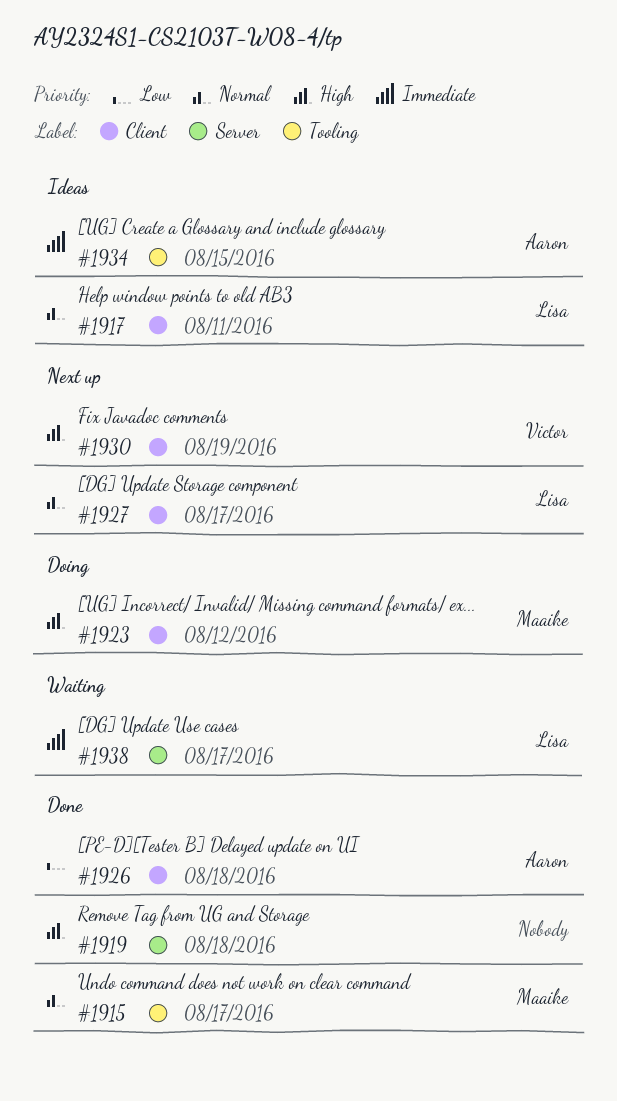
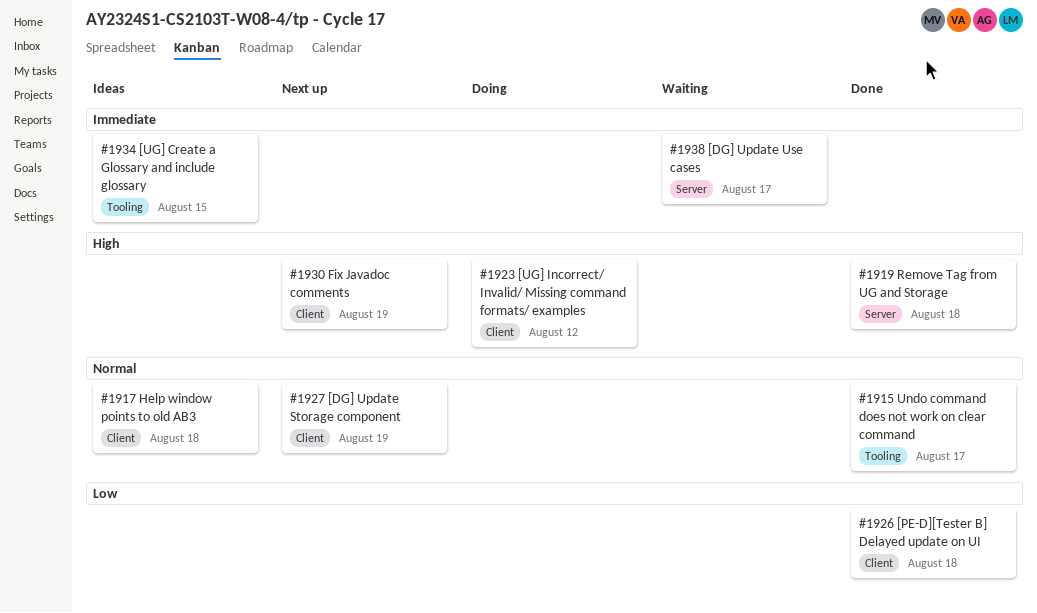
#1917, due: Aug 11 -> Aug 18
#1927, due: Aug 17 -> Aug 19

